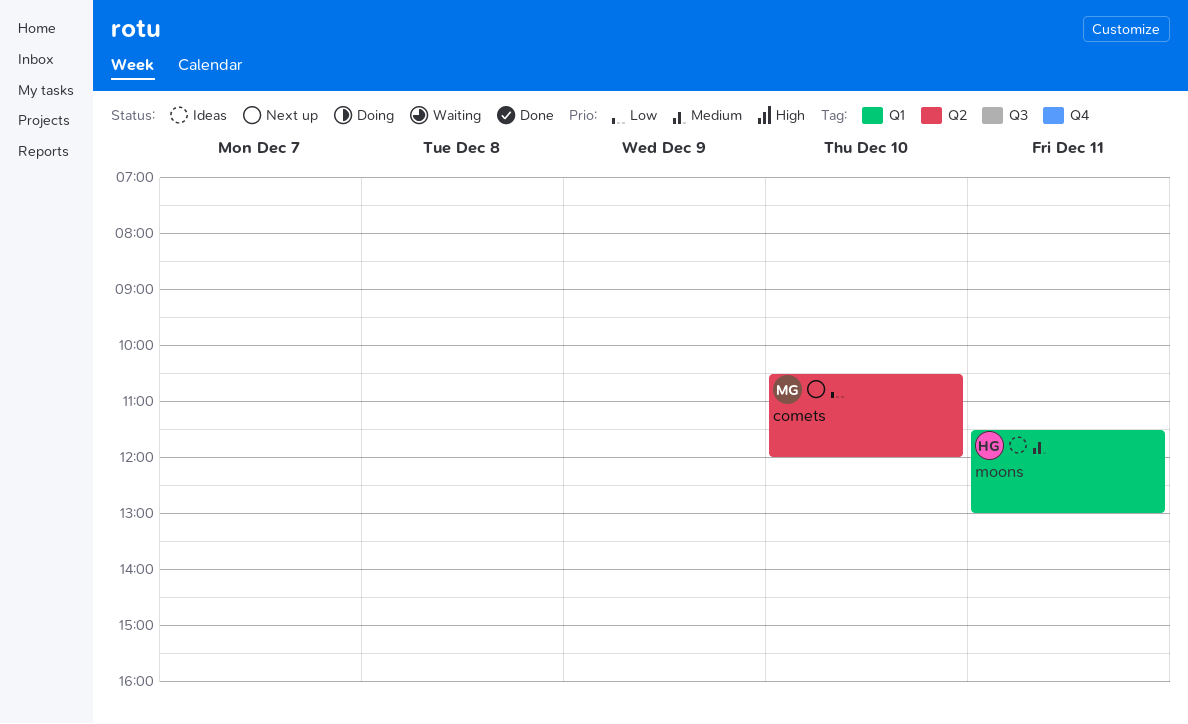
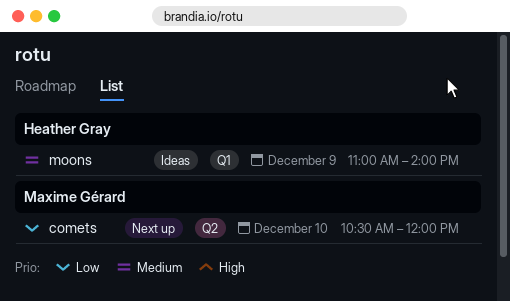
moons, day: Dec 11 -> Dec 9
moons, begins: 11:30 -> 11:00
moons, ends: 13:00 -> 14:00

